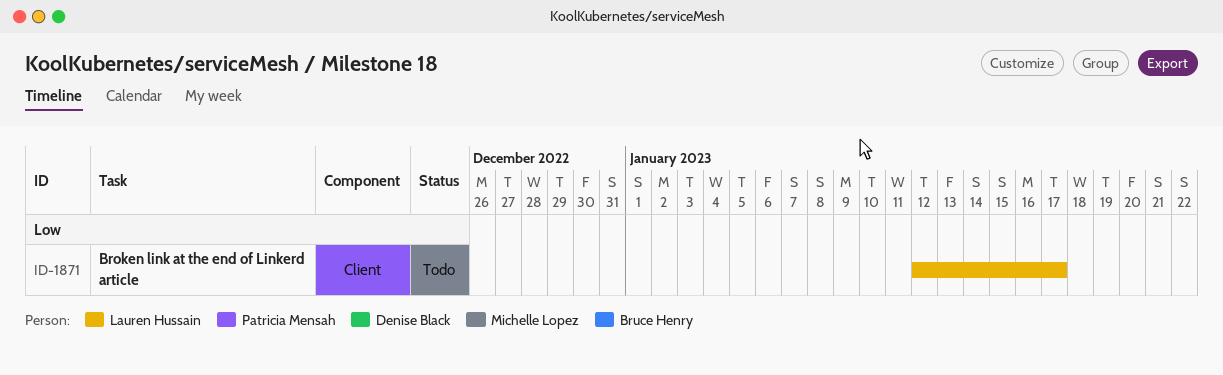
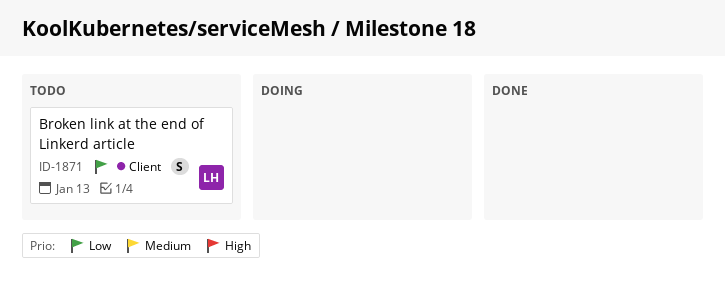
ID-1871, due: Jan 17 -> Jan 13

